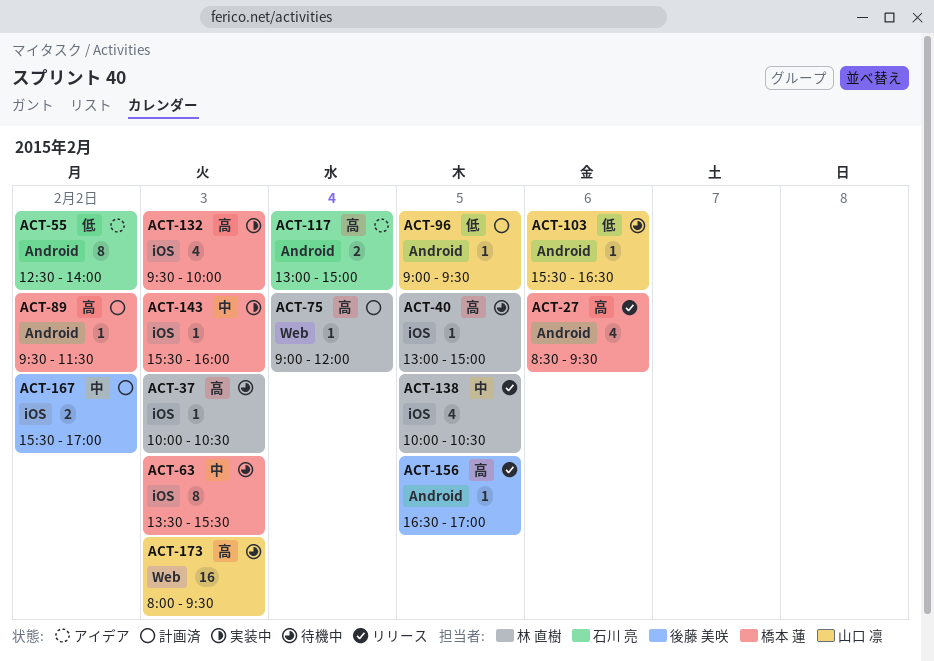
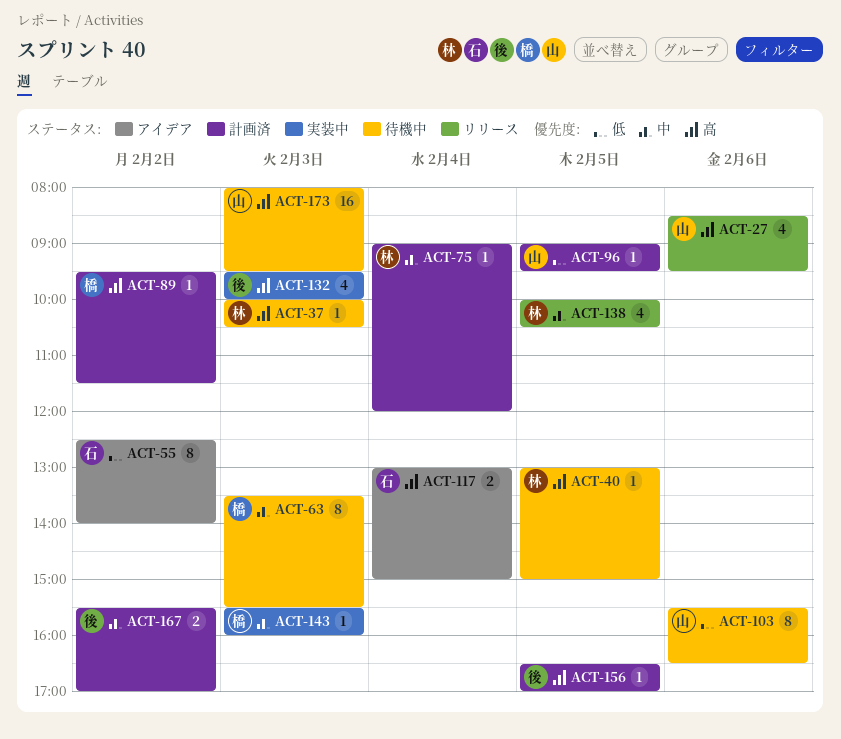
ACT-27, owner: 橋本 蓮 -> 山口 凛
ACT-75, priority: 高 -> 中
ACT-103, estimate: 1 -> 8
ACT-132, owner: 橋本 蓮 -> 後藤 美咲
ACT-156, status: リリース -> 計画済

